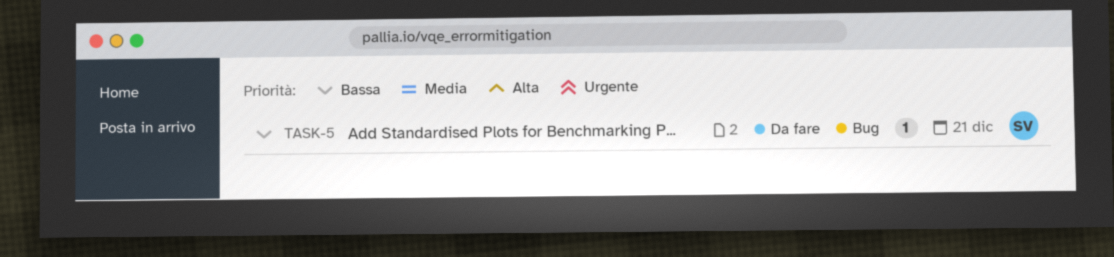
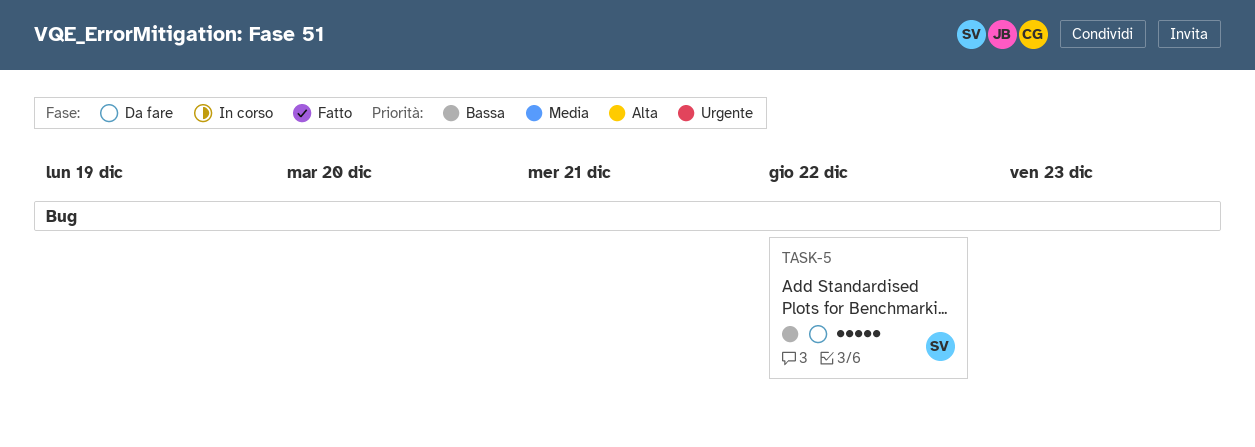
TASK-5, estimate: 1 -> 5
TASK-5, due: Dec 21 -> Dec 22

